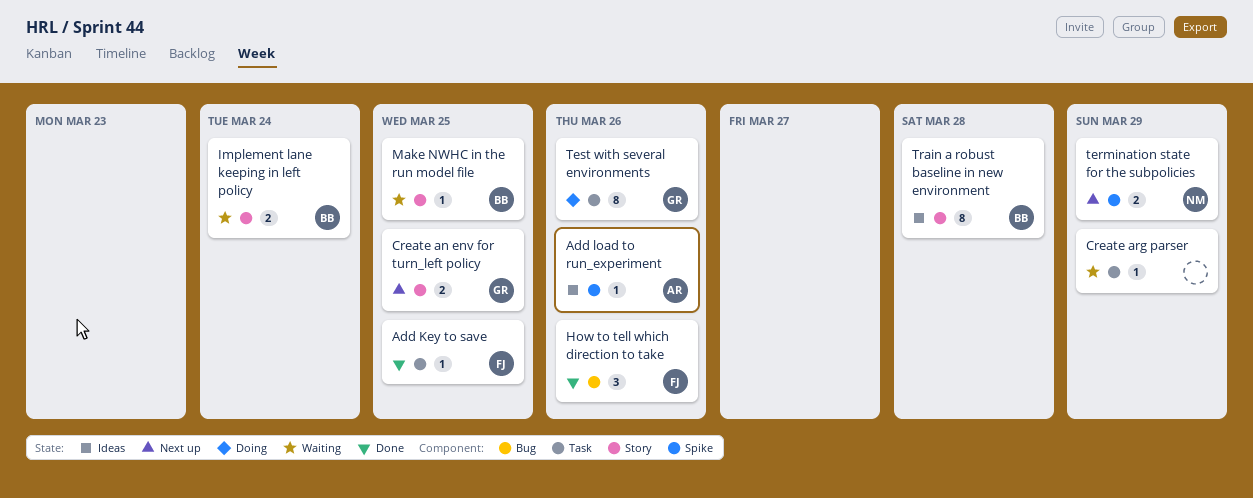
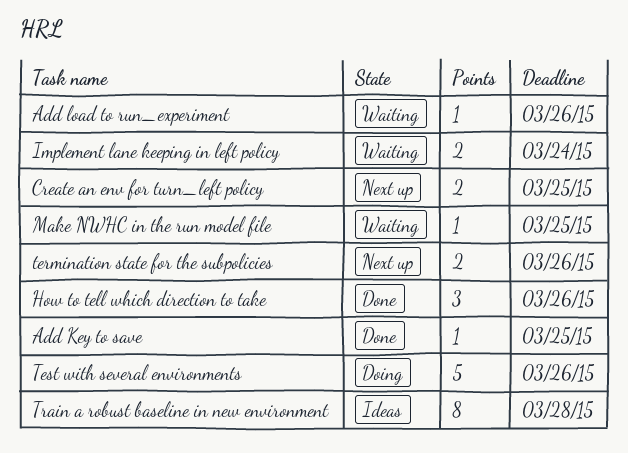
Add load to run_experiment, status: Ideas -> Waiting
Create arg parser: present -> none
termination state for the subpolicies, due: Mar 29 -> Mar 26
Test with several environments, estimate: 8 -> 5

